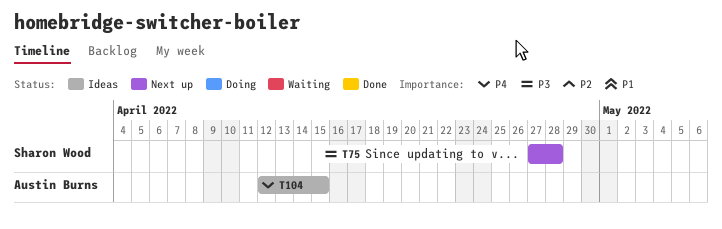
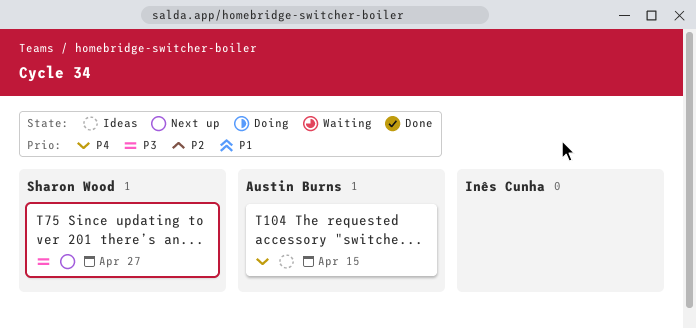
T75, due: Apr 28 -> Apr 27

